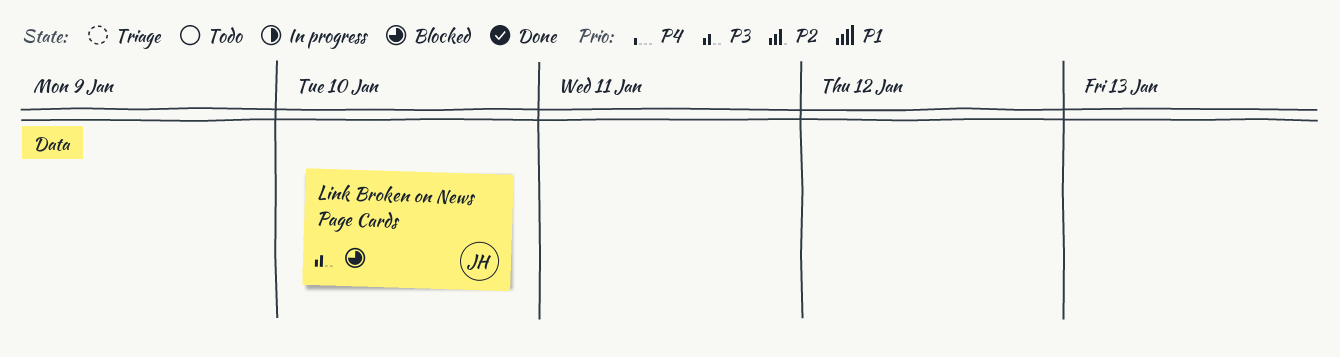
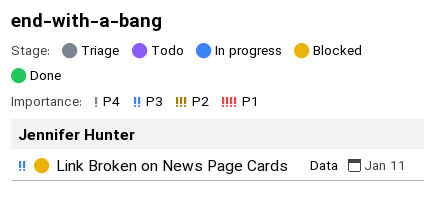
Link Broken on News Page Cards, due: Jan 10 -> Jan 11

